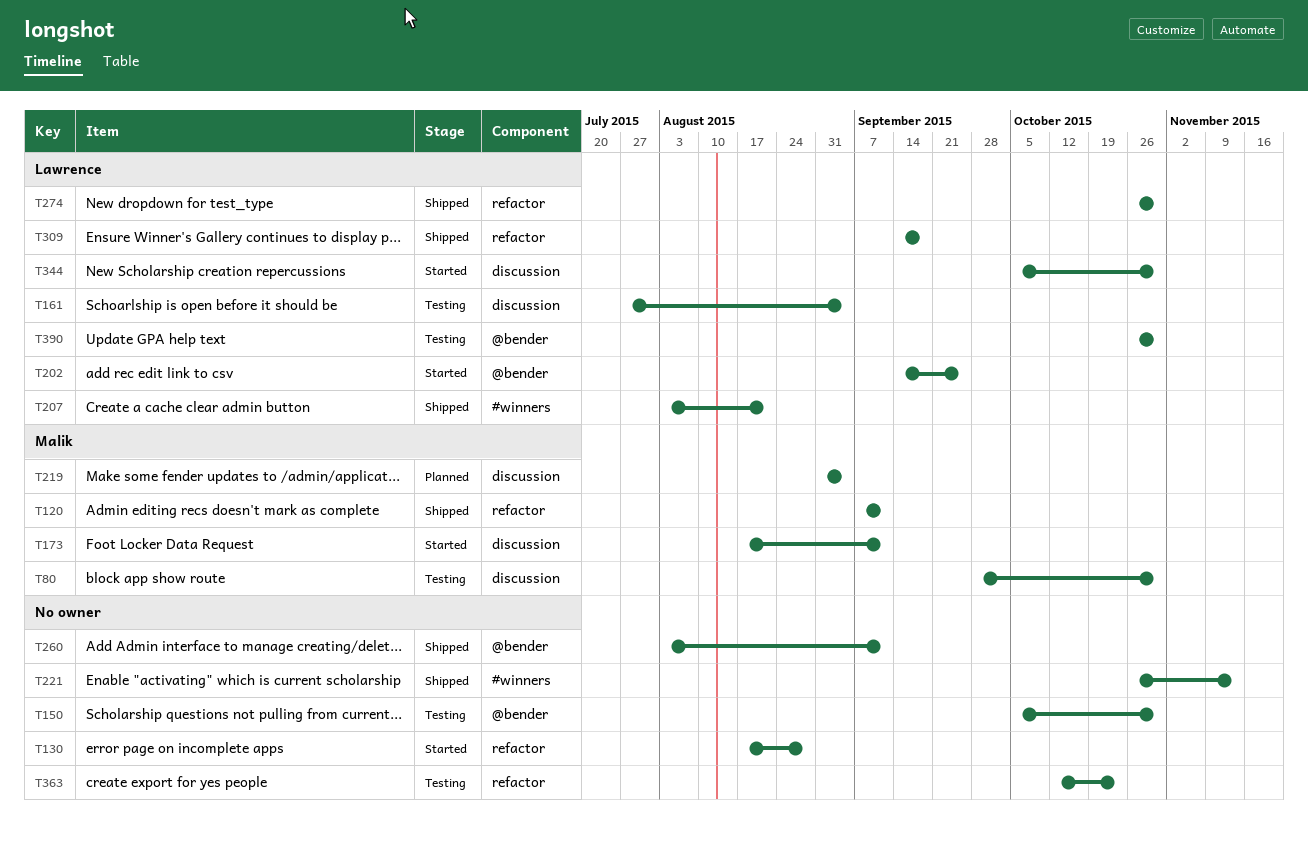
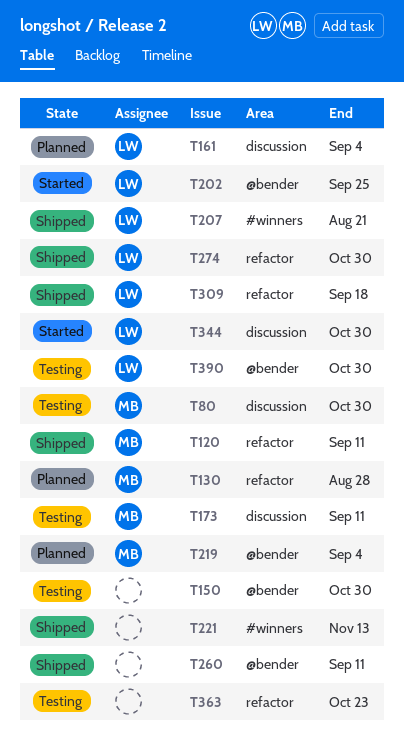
T130, status: Started -> Planned
T130, owner: none -> Malik
T161, status: Testing -> Planned
T173, status: Started -> Testing
T219, label: discussion -> @bender

